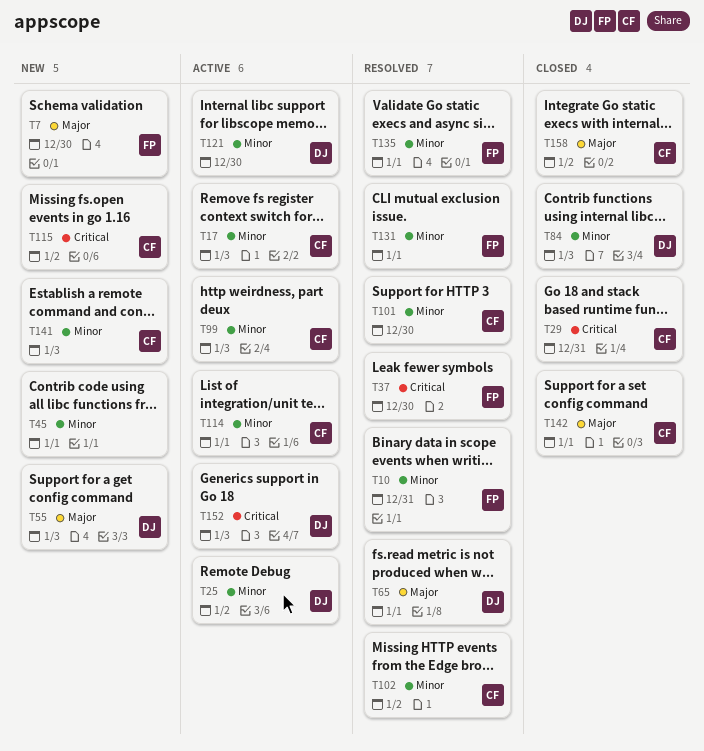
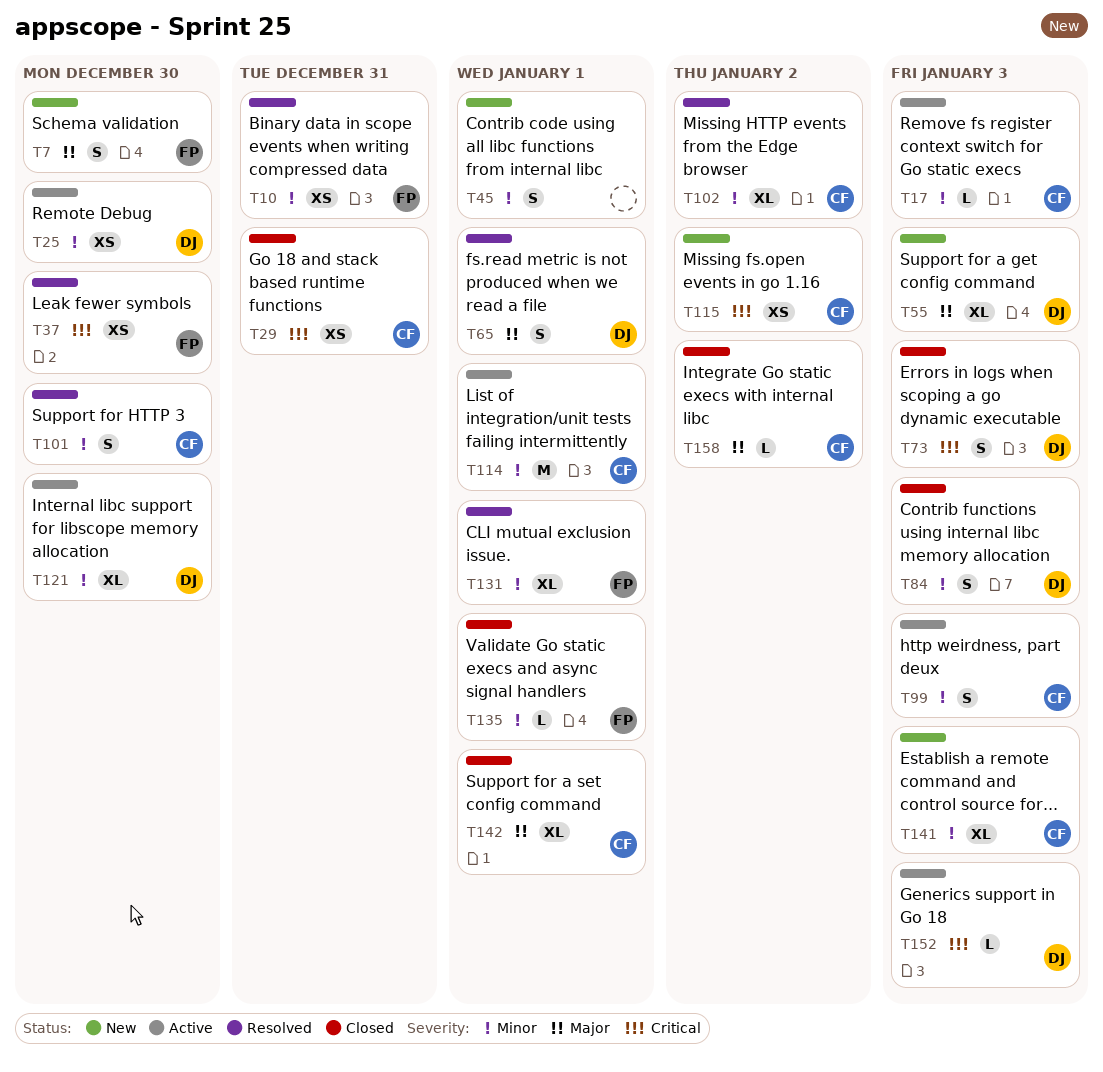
T25, due: Jan 2 -> Dec 30
T73: none -> present
T135, status: Resolved -> Closed

